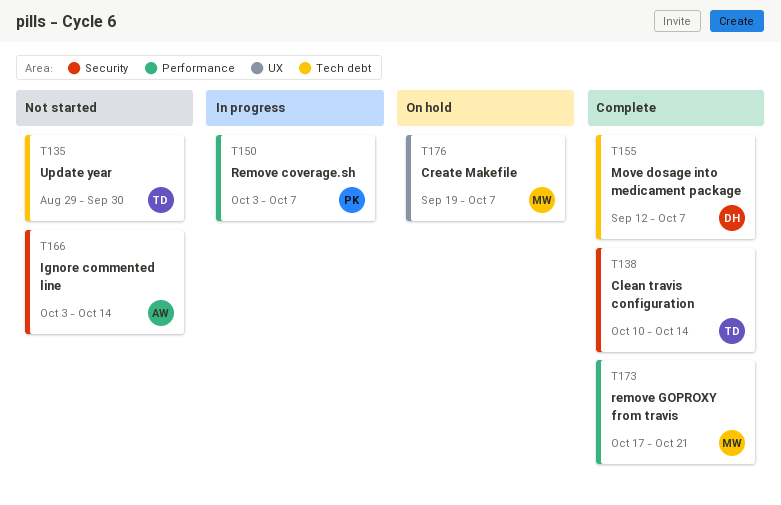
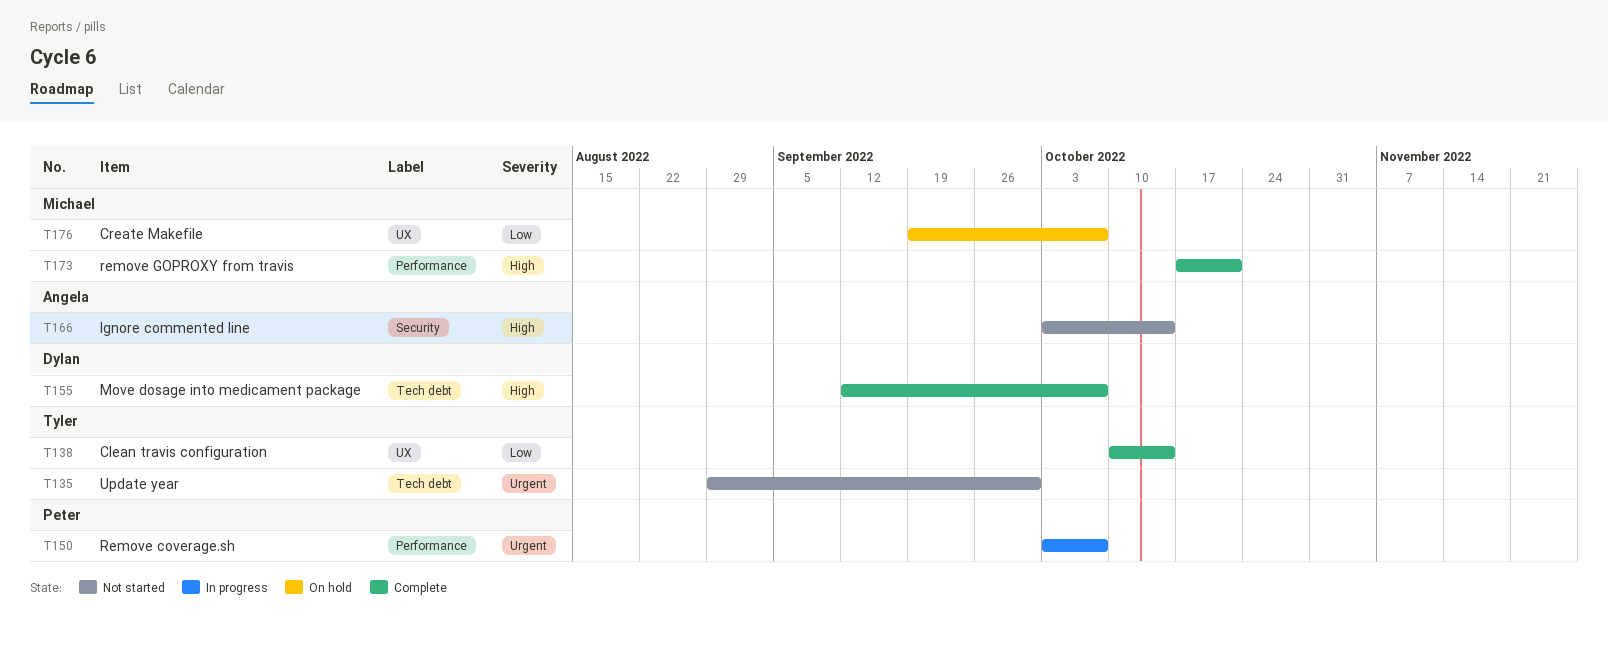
T138, label: Security -> UX

